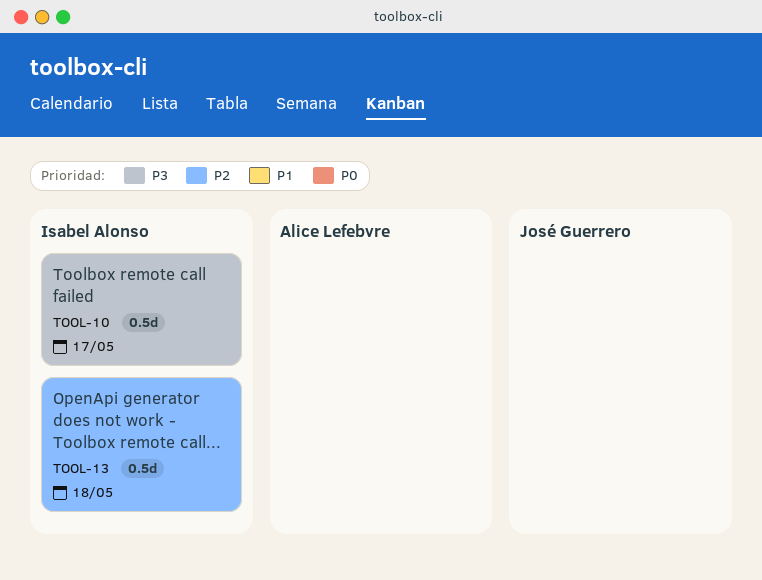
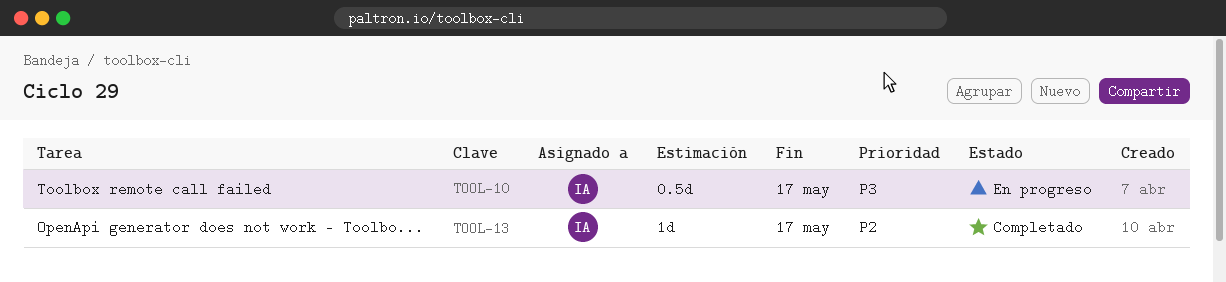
TOOL-13, estimate: 0.5d -> 1d
TOOL-13, due: May 18 -> May 17

